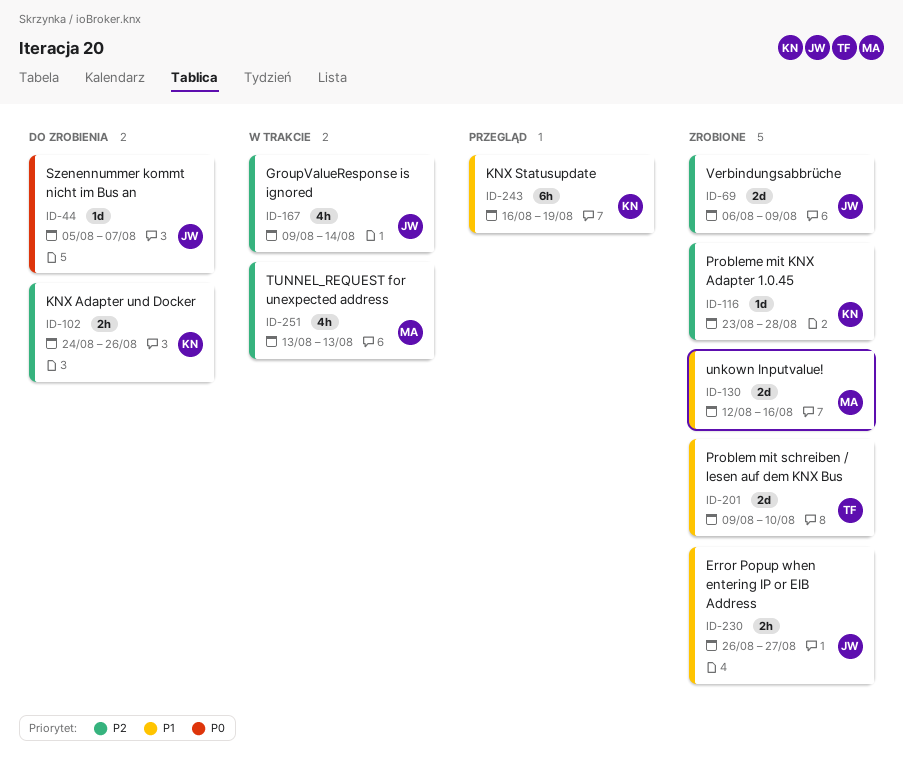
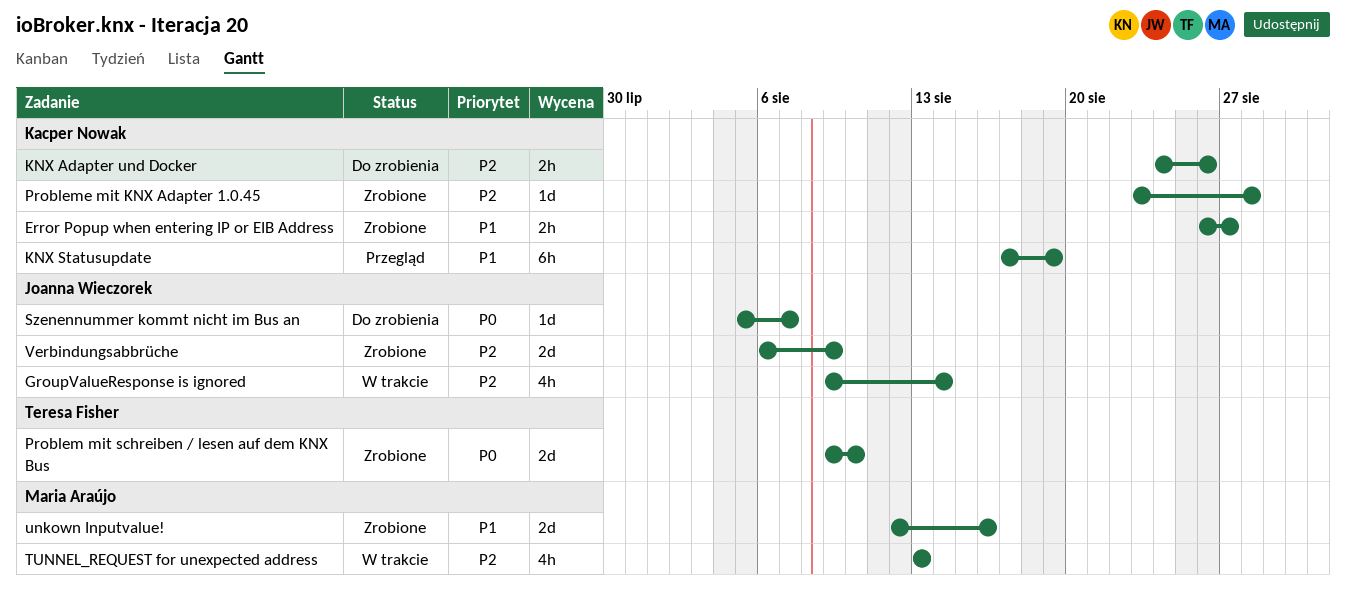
Error Popup when entering IP or EIB Address, owner: Joanna Wieczorek -> Kacper Nowak
KNX Statusupdate, start: Aug 16 -> Aug 17
Problem mit schreiben / lesen auf dem KNX Bus, priority: P1 -> P0

